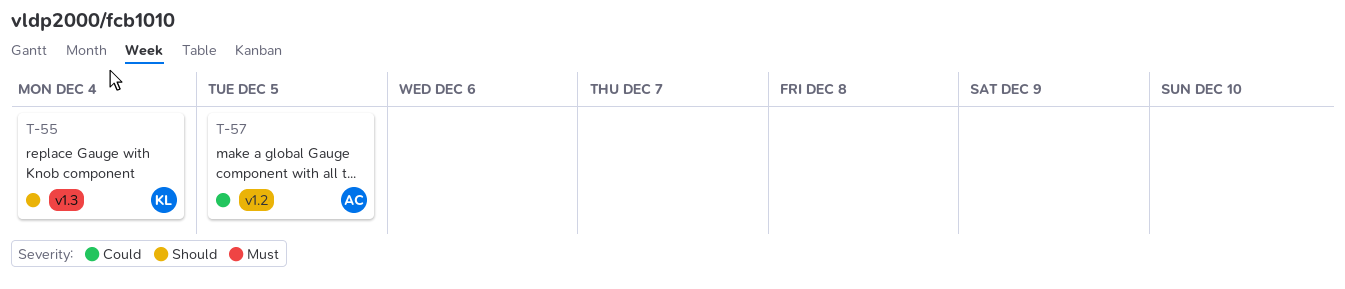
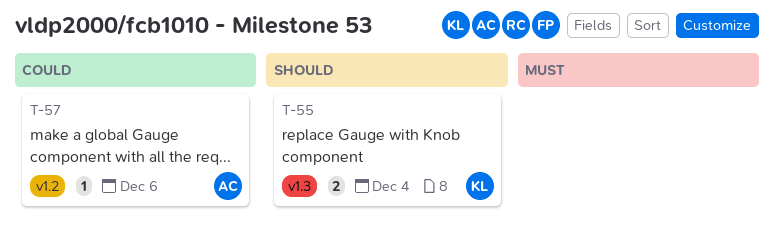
T-57, due: Dec 5 -> Dec 6

